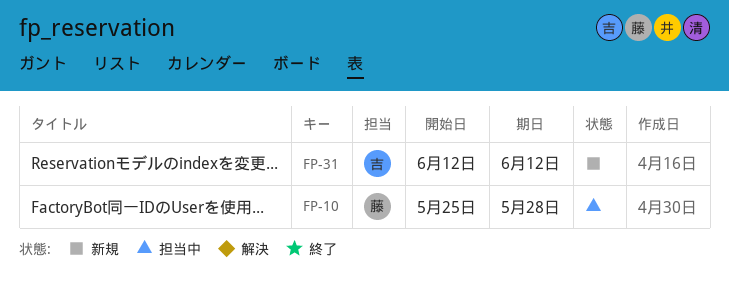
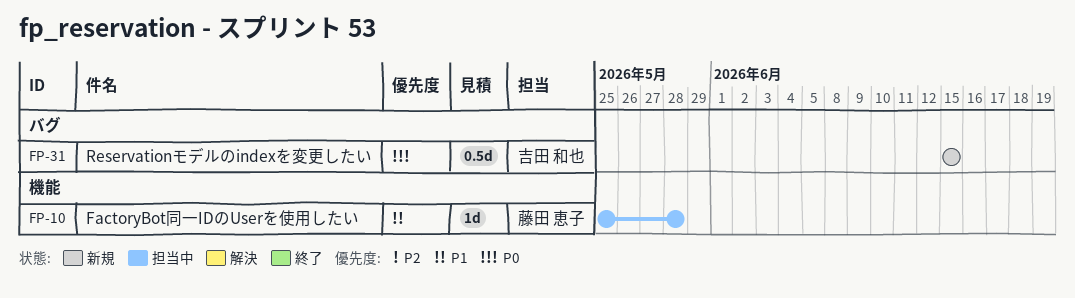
FP-31, start: Jun 12 -> Jun 15
FP-31, due: Jun 12 -> Jun 15

